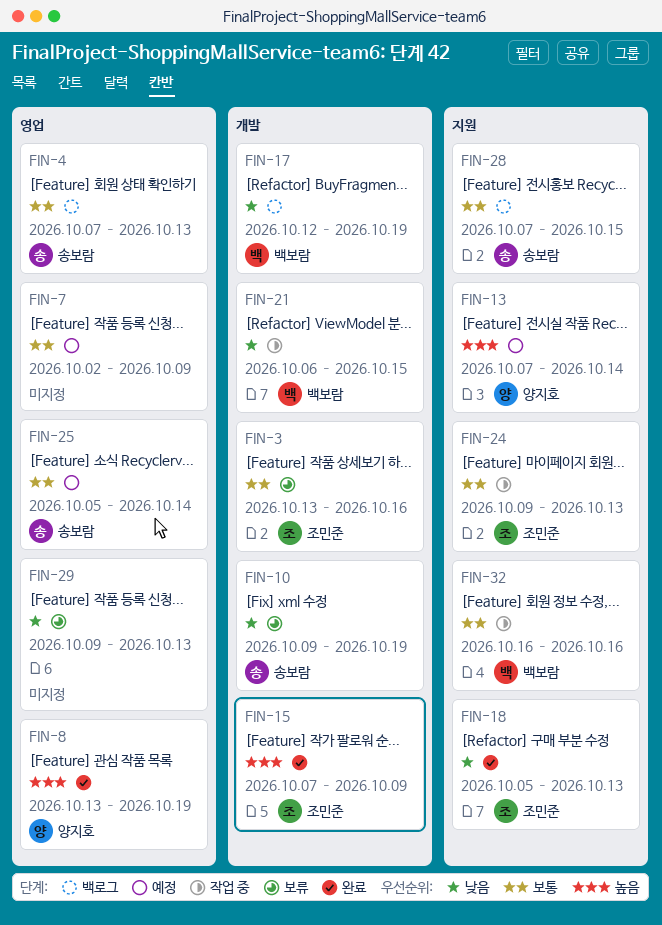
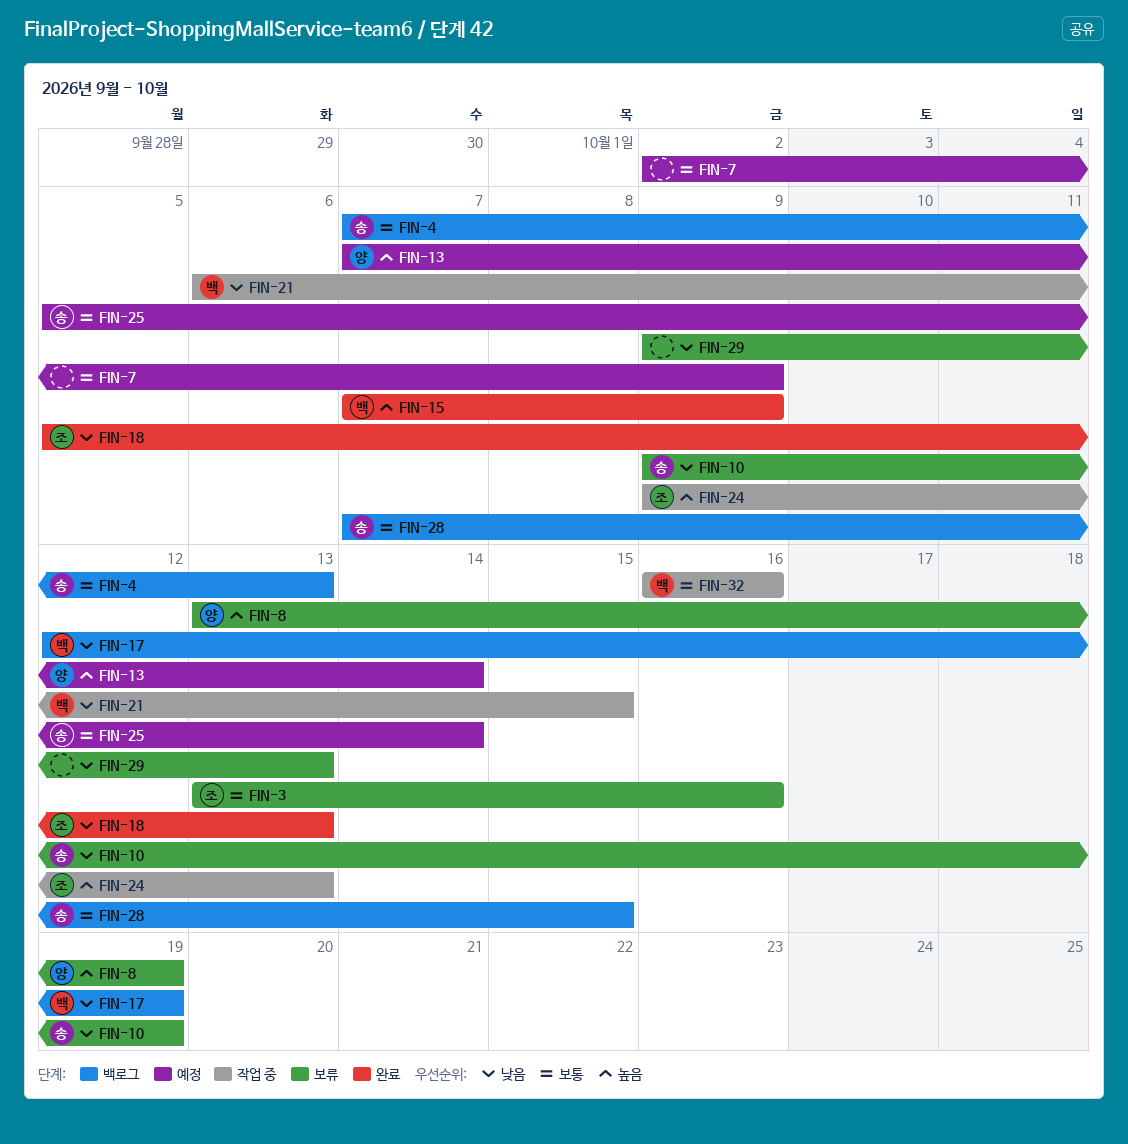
FIN-8, status: 완료 -> 보류
FIN-15, owner: 조민준 -> 백보람
FIN-24, priority: 보통 -> 높음

